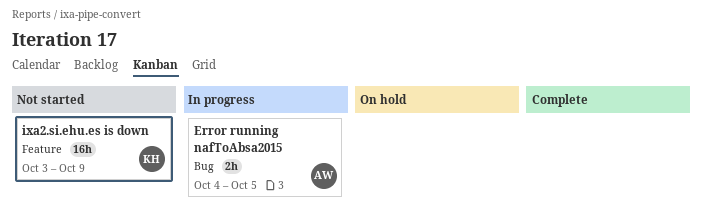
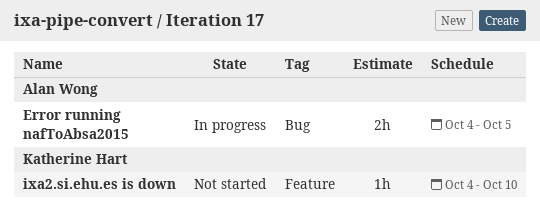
ixa2.si.ehu.es is down, estimate: 16h -> 1h
ixa2.si.ehu.es is down, start: Oct 3 -> Oct 4
ixa2.si.ehu.es is down, due: Oct 9 -> Oct 10

